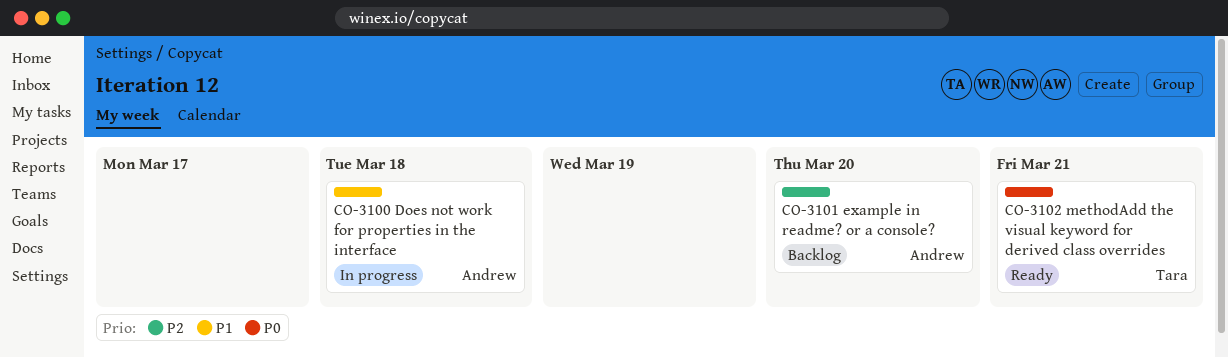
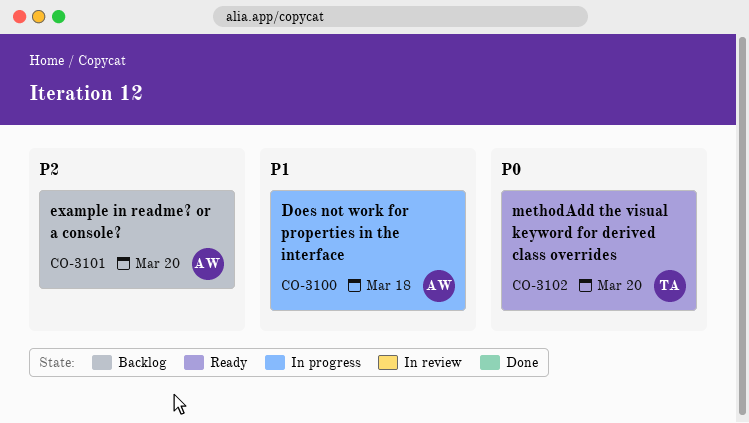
CO-3102, due: Mar 21 -> Mar 20

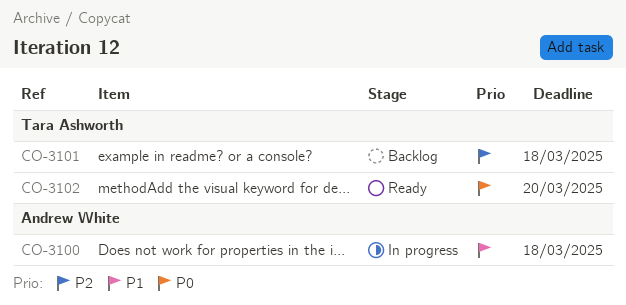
CO-3101, owner: Andrew White -> Tara Ashworth
CO-3101, due: Mar 20 -> Mar 18

